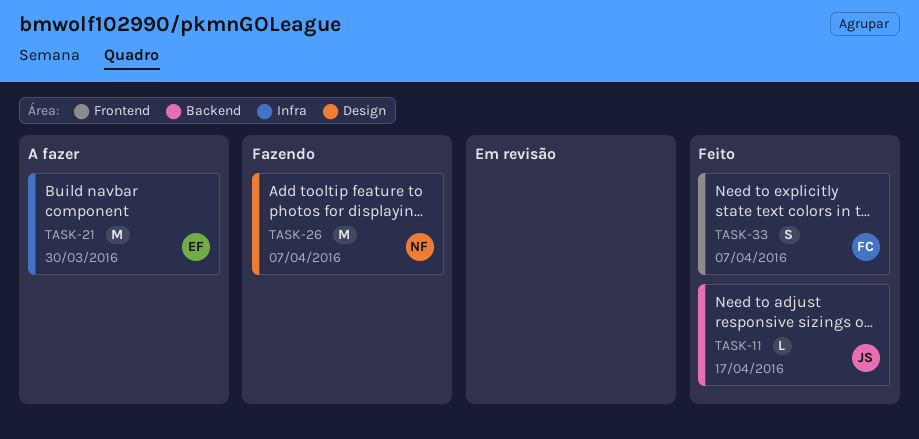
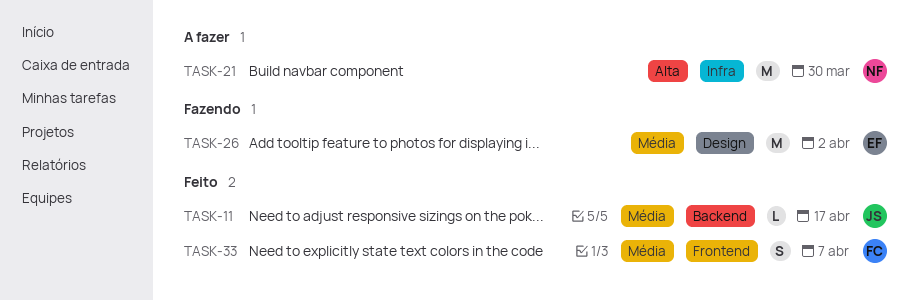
TASK-21, owner: EF -> NF
TASK-26, owner: NF -> EF
TASK-26, due: Apr 7 -> Apr 2

